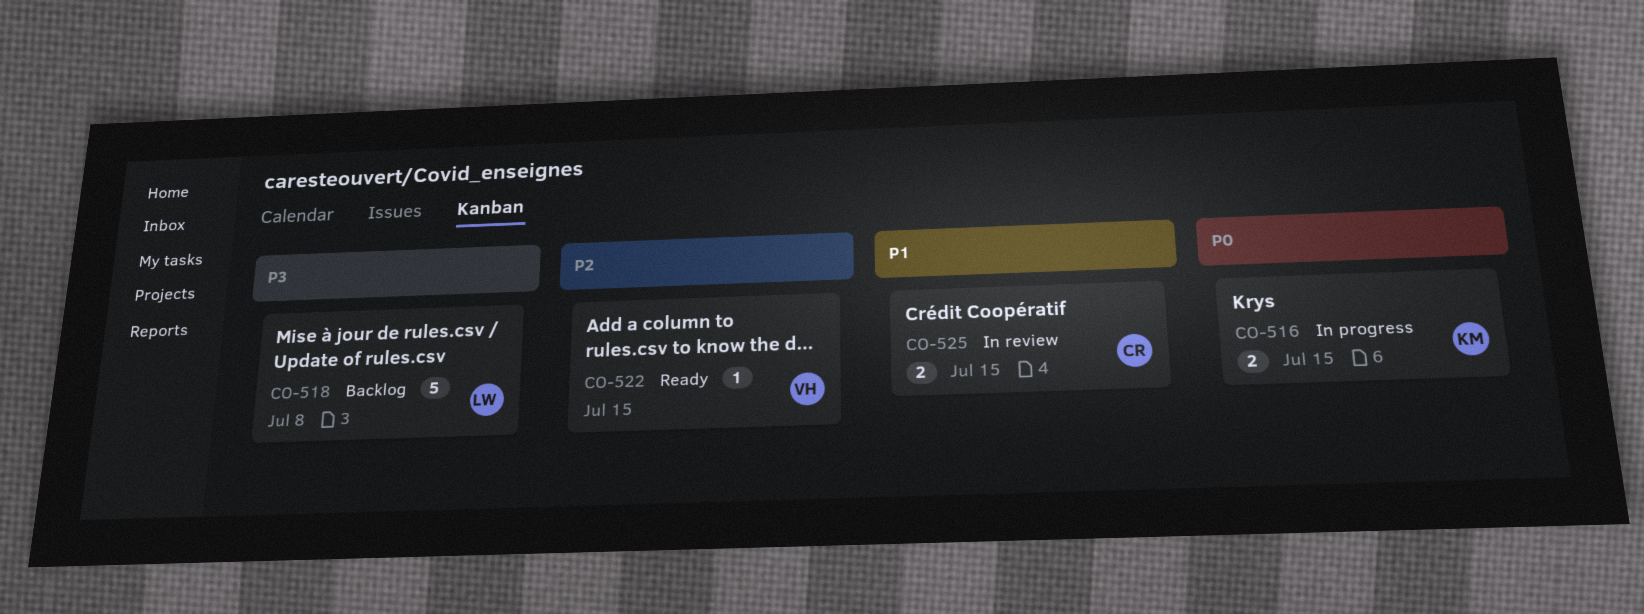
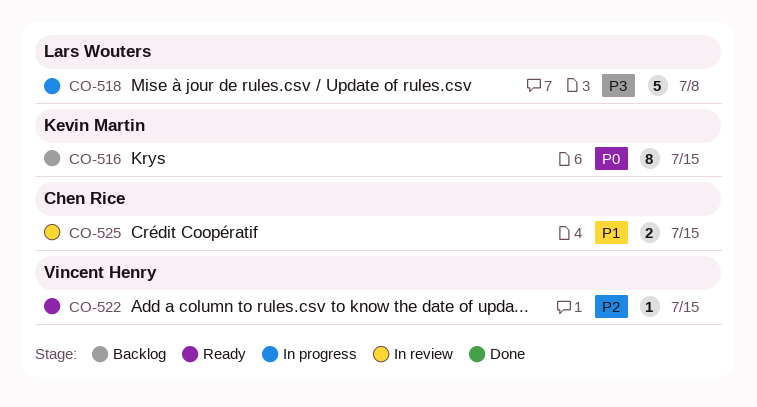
CO-516, status: In progress -> Backlog
CO-516, estimate: 2 -> 8
CO-518, status: Backlog -> In progress

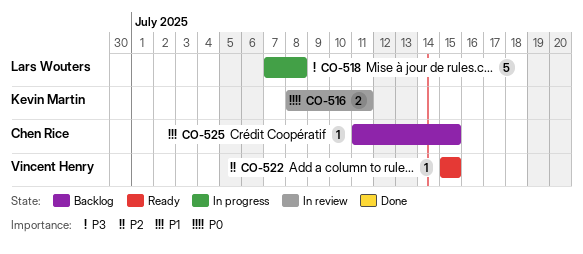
CO-516, status: Backlog -> In review
CO-516, estimate: 8 -> 2
CO-516, due: Jul 15 -> Jul 11
CO-525, status: In review -> Backlog
CO-525, estimate: 2 -> 1

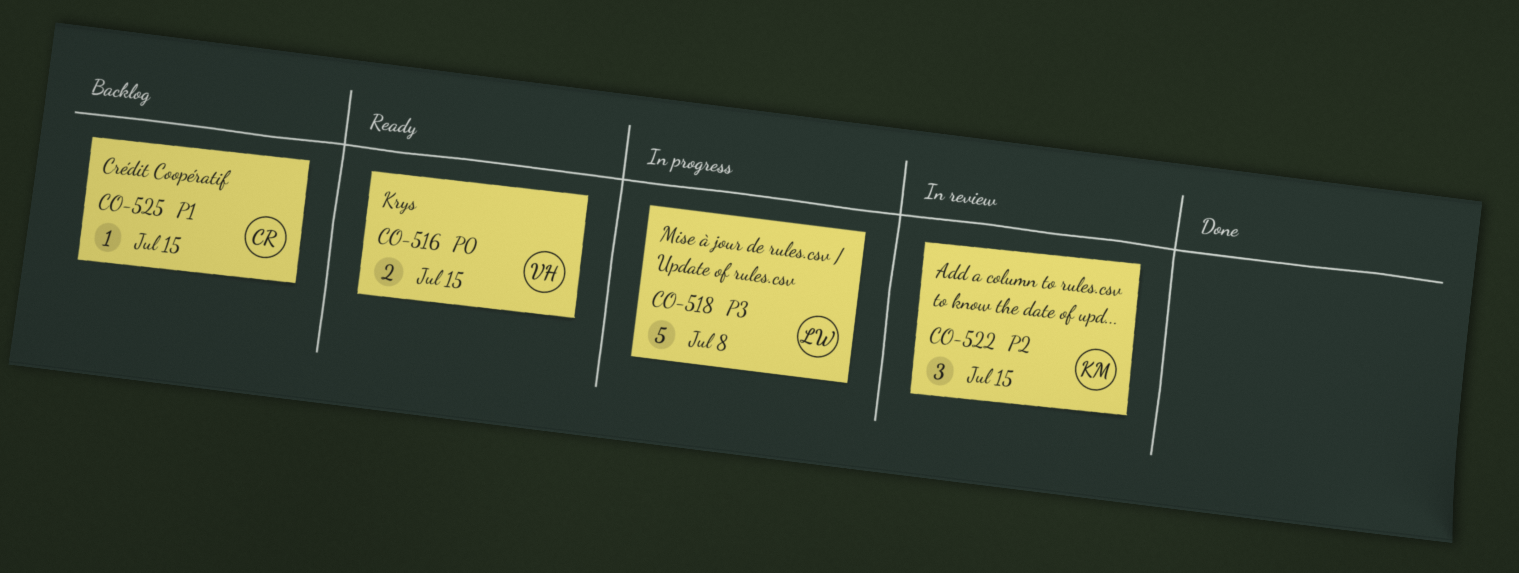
CO-516, status: In review -> Ready
CO-516, owner: Kevin Martin -> Vincent Henry
CO-516, due: Jul 11 -> Jul 15
CO-522, status: Ready -> In review
CO-522, owner: Vincent Henry -> Kevin Martin
CO-522, estimate: 1 -> 3

